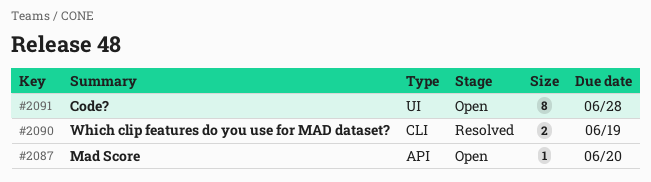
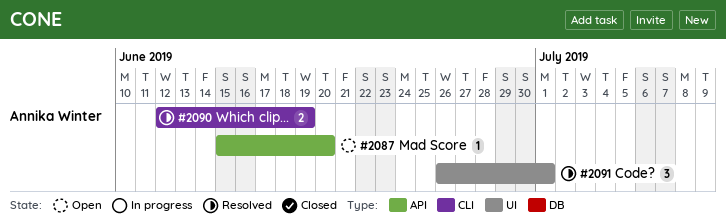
#2091, status: Open -> Resolved
#2091, estimate: 8 -> 3
#2091, due: Jun 28 -> Jul 1

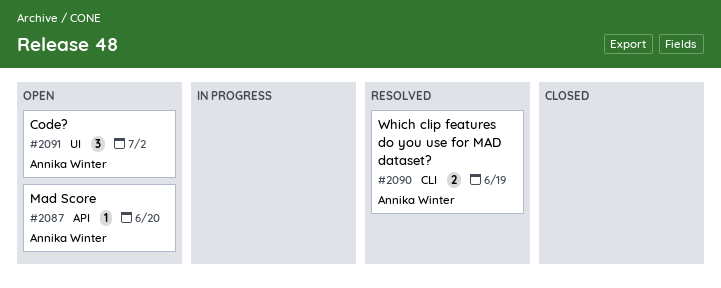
#2091, status: Resolved -> Open
#2091, due: Jul 1 -> Jul 2

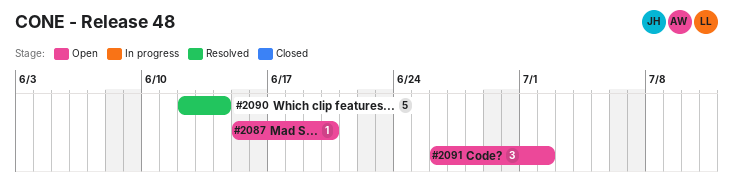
#2090, estimate: 2 -> 5
#2090, due: Jun 19 -> Jun 14

